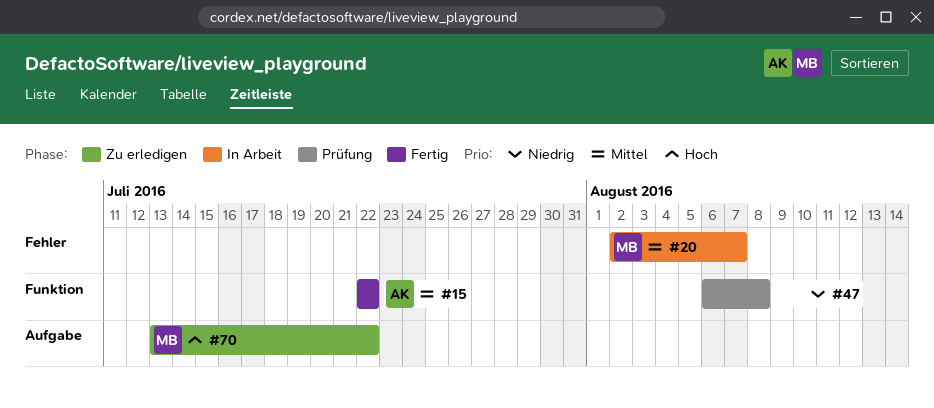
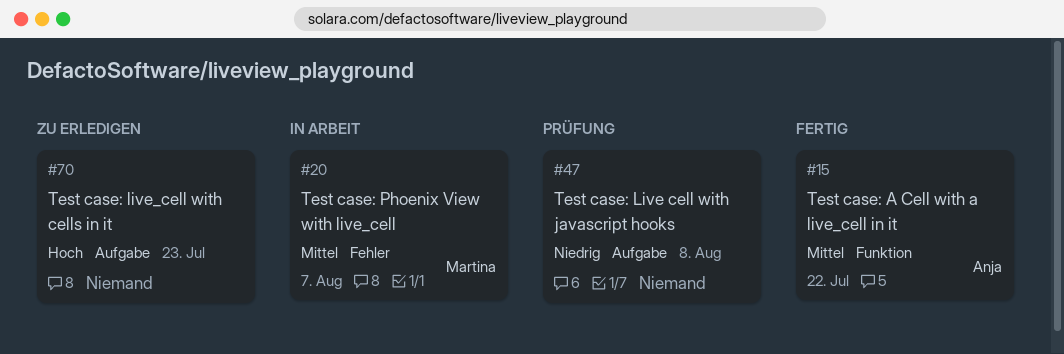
#47, label: Funktion -> Aufgabe
#70, owner: Martina -> none
#70, due: Jul 22 -> Jul 23

